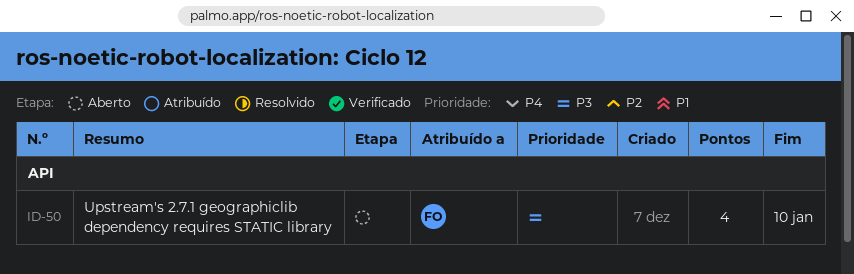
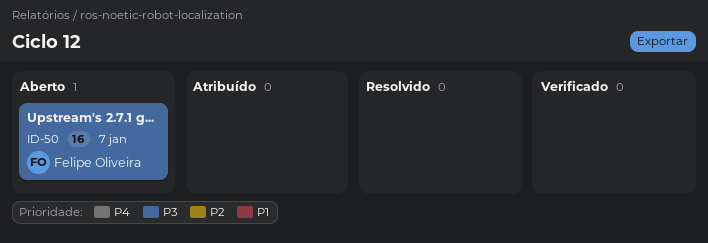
ID-50, estimate: 4 -> 16
ID-50, due: Jan 10 -> Jan 7

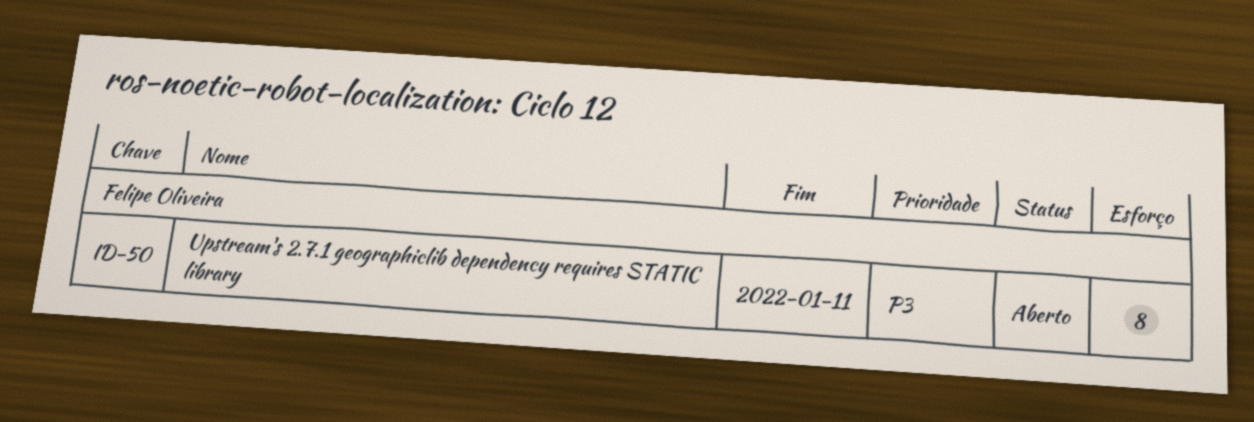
ID-50, estimate: 16 -> 8
ID-50, due: Jan 7 -> Jan 11

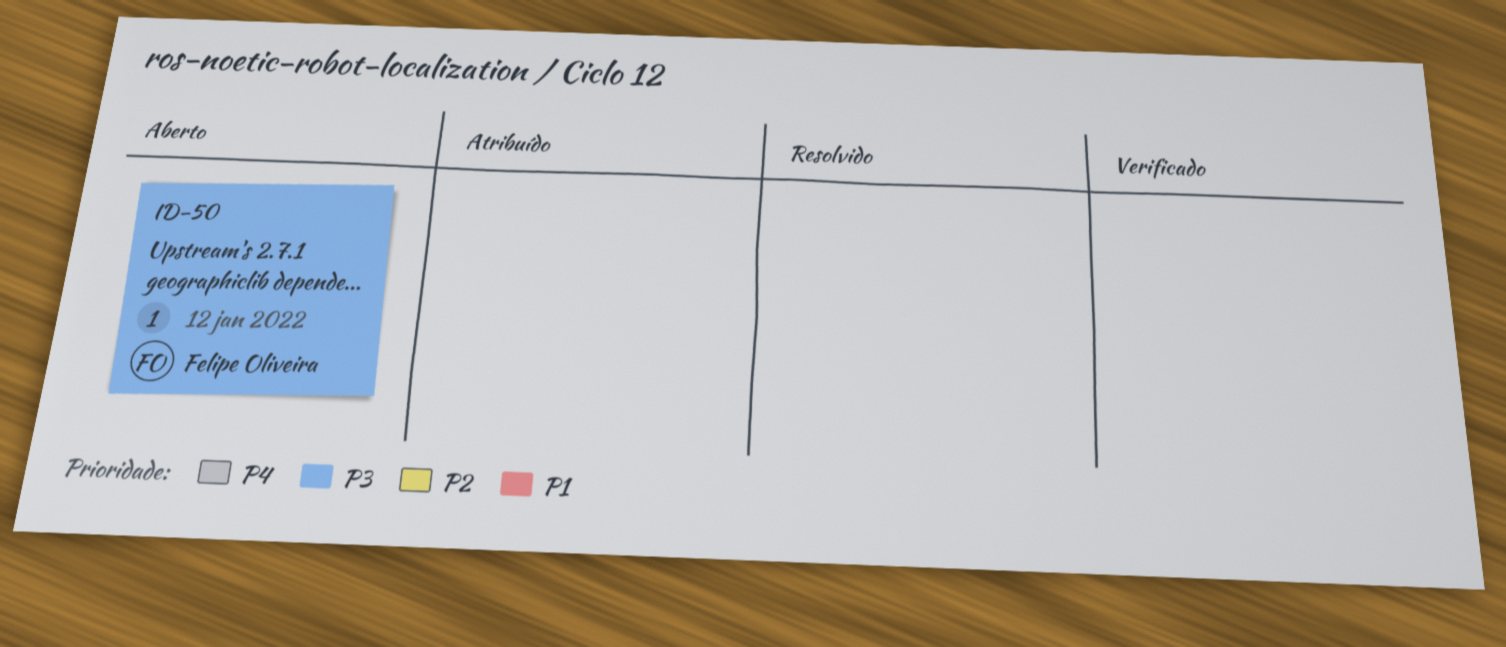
ID-50, estimate: 8 -> 1
ID-50, due: Jan 11 -> Jan 12

